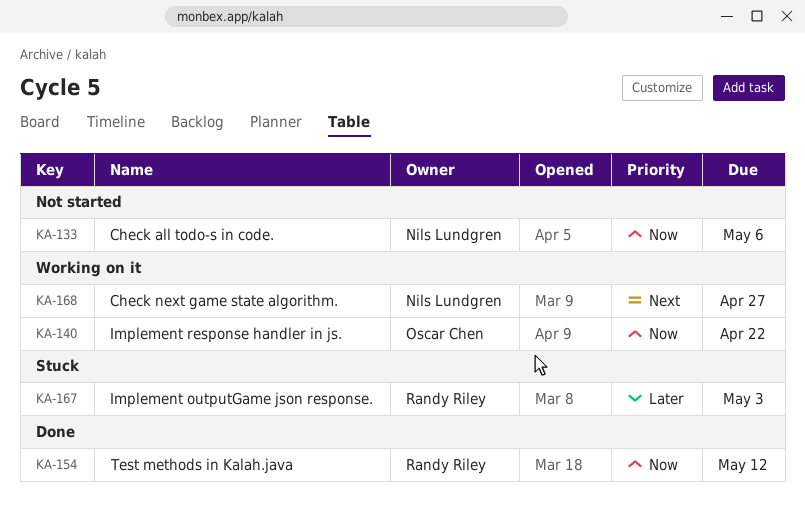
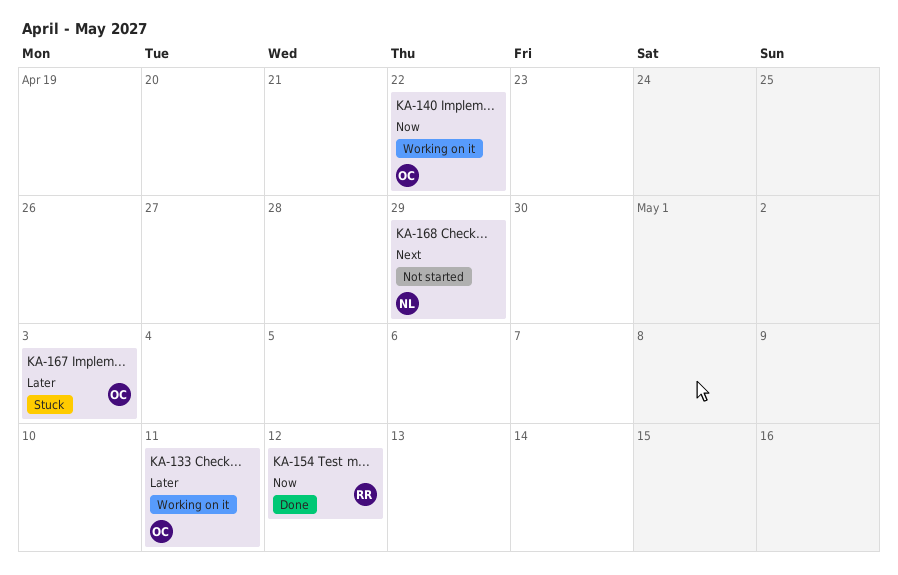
KA-133, status: Not started -> Working on it
KA-133, owner: Nils Lundgren -> Oscar Chen
KA-133, priority: Now -> Later
KA-133, due: May 6 -> May 11
KA-167, owner: Randy Riley -> Oscar Chen
KA-168, status: Working on it -> Not started
KA-168, due: Apr 27 -> Apr 29

